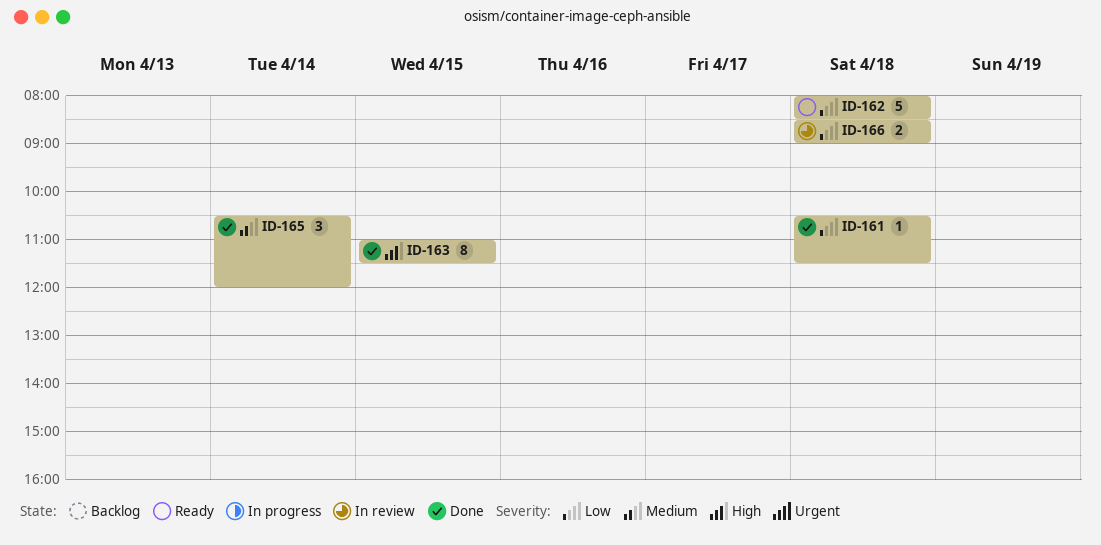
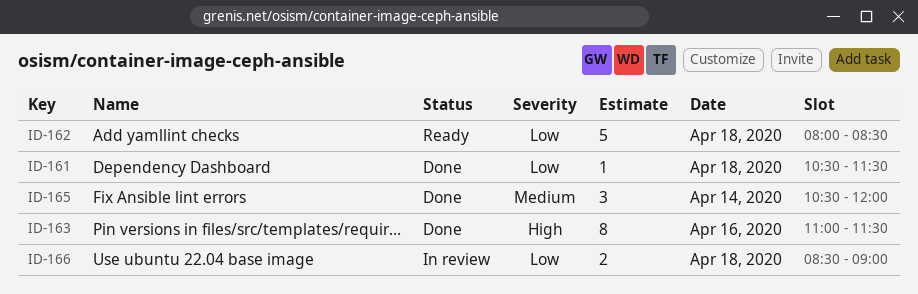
ID-163, day: Apr 15 -> Apr 16

